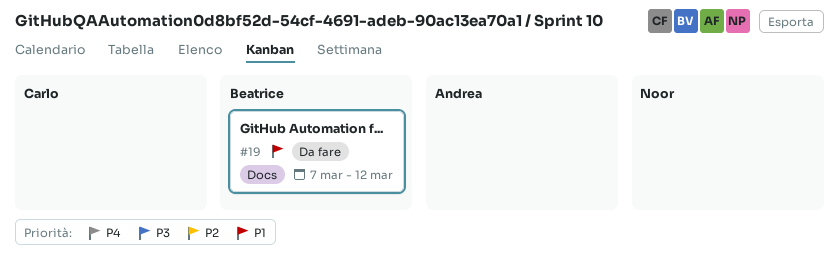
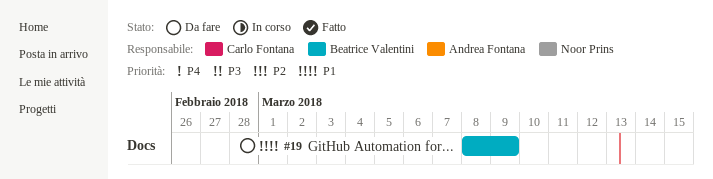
#19, start: Mar 7 -> Mar 8
#19, due: Mar 12 -> Mar 9

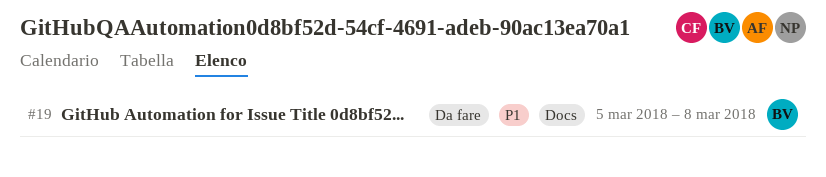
#19, start: Mar 8 -> Mar 5
#19, due: Mar 9 -> Mar 8

